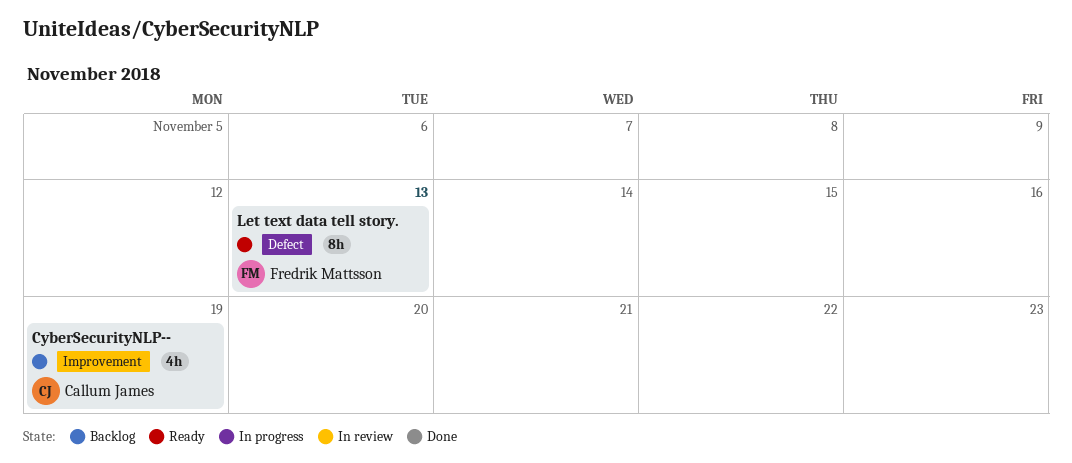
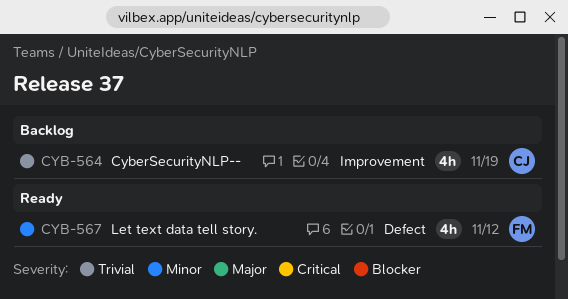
Let text data tell story., estimate: 8h -> 4h
Let text data tell story., due: Nov 13 -> Nov 12

